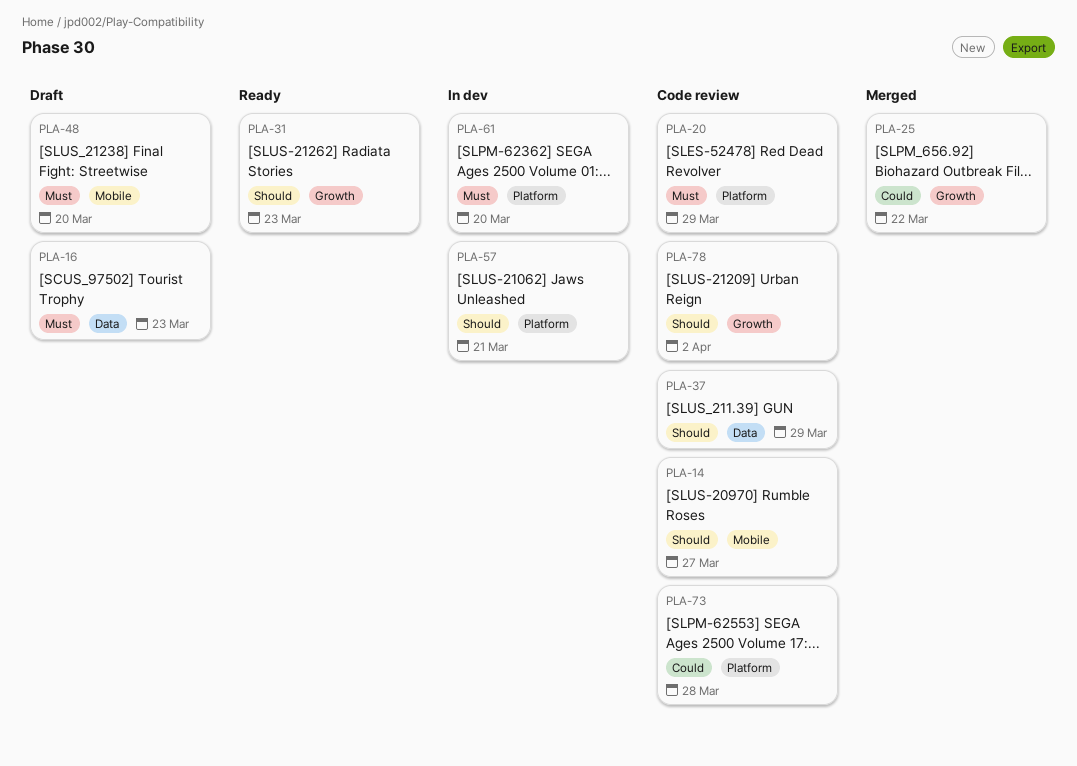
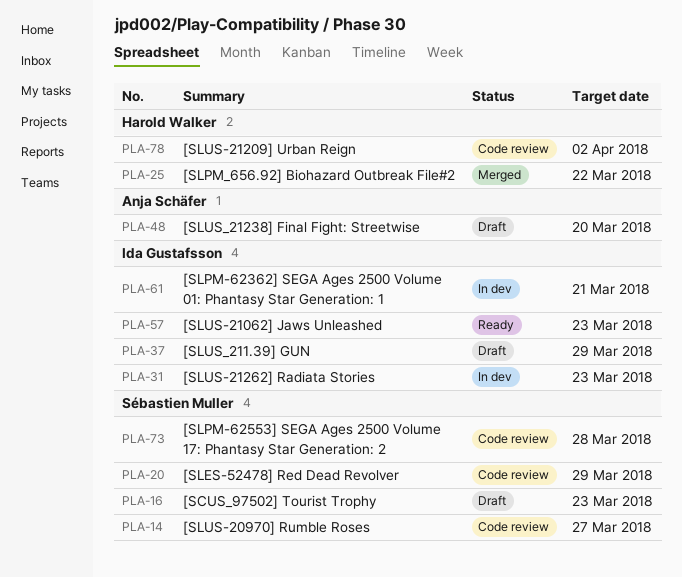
PLA-31, status: Ready -> In dev
PLA-37, status: Code review -> Draft
PLA-57, status: In dev -> Ready
PLA-57, due: Mar 21 -> Mar 23
PLA-61, due: Mar 20 -> Mar 21

